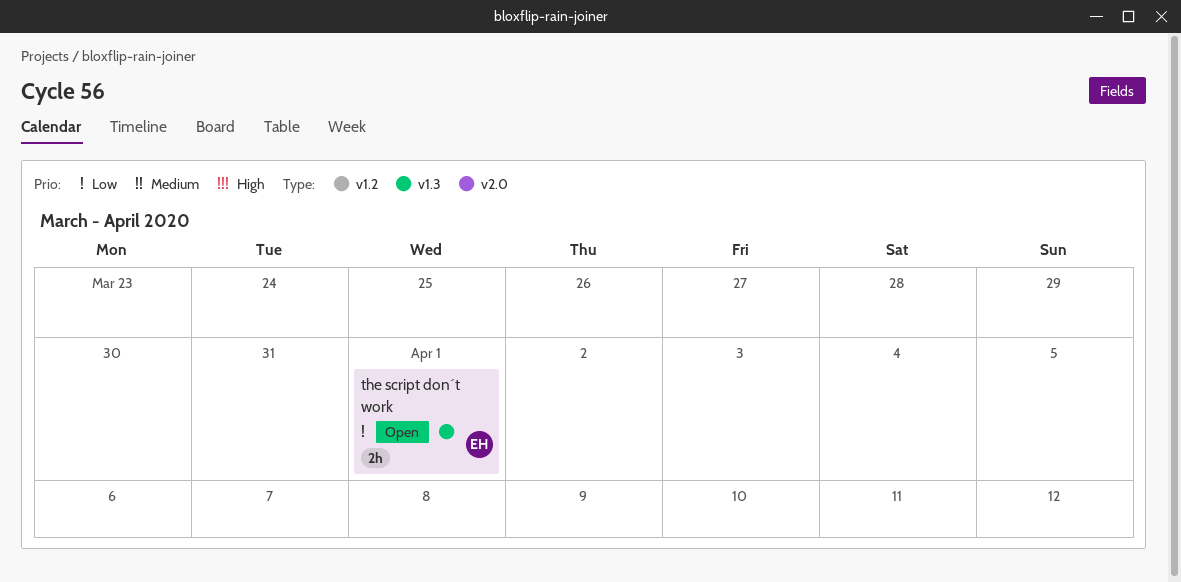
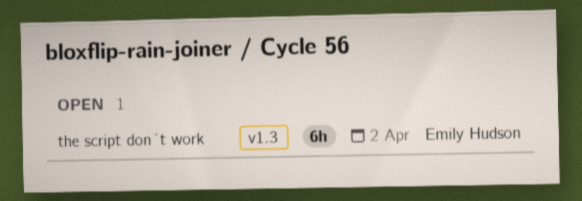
the script don´t work, estimate: 2h -> 6h
the script don´t work, due: Apr 1 -> Apr 2

